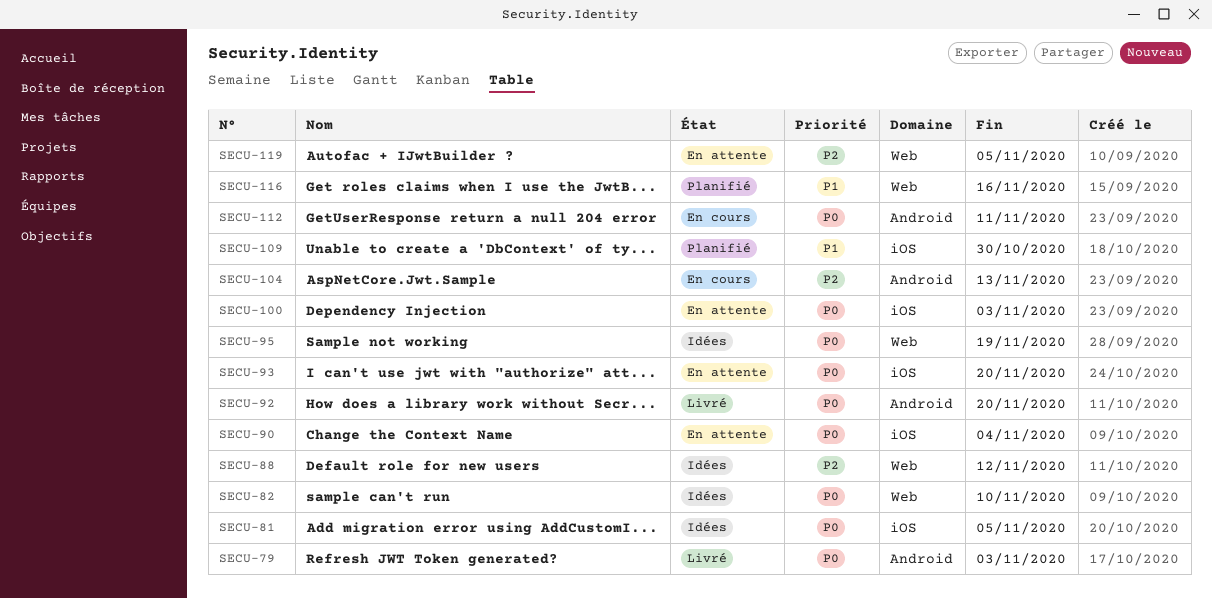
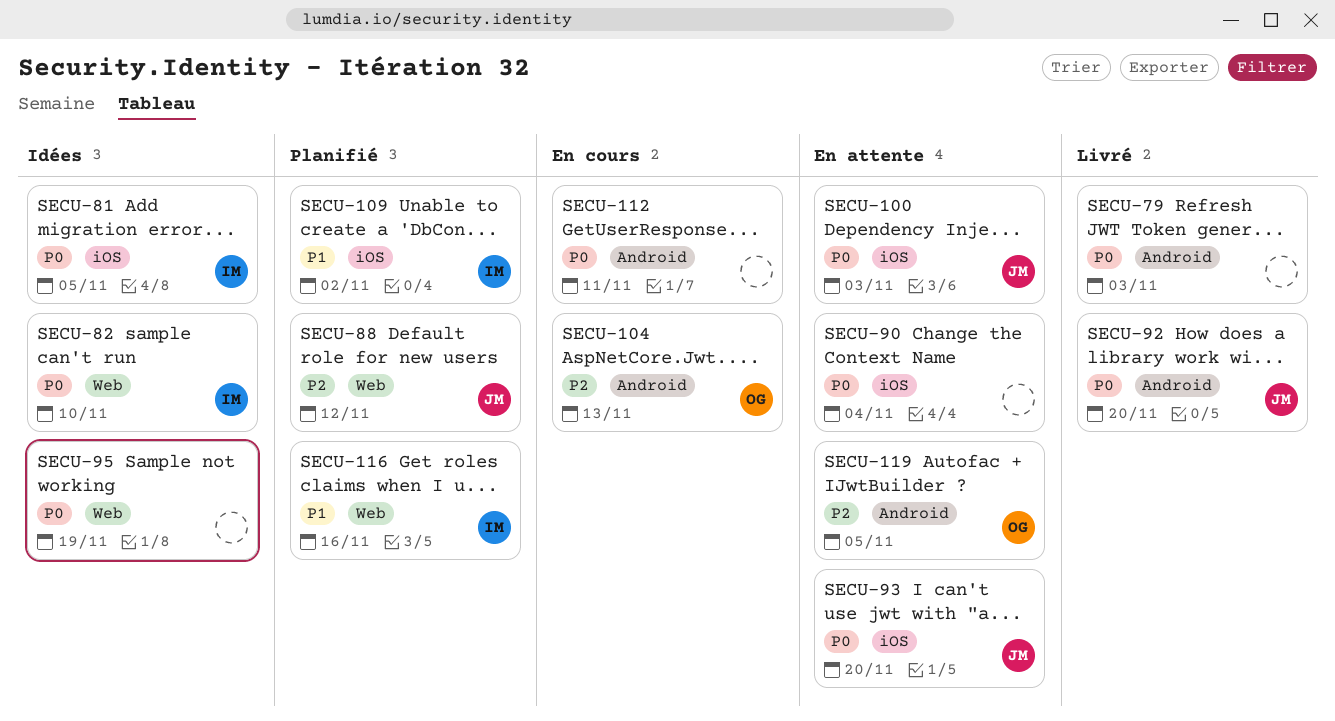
SECU-88, status: Idées -> Planifié
SECU-109, due: Oct 30 -> Nov 2
SECU-119, label: Web -> Android

